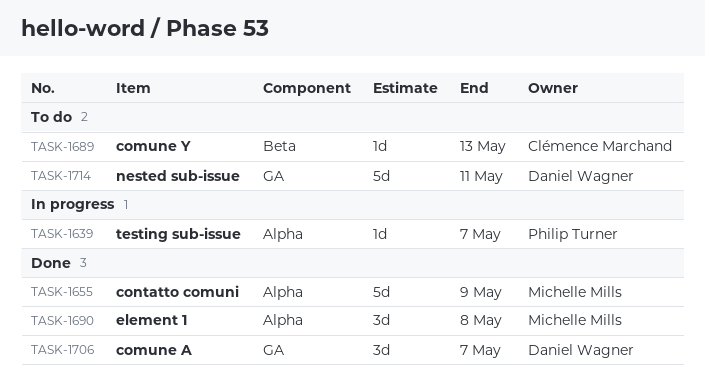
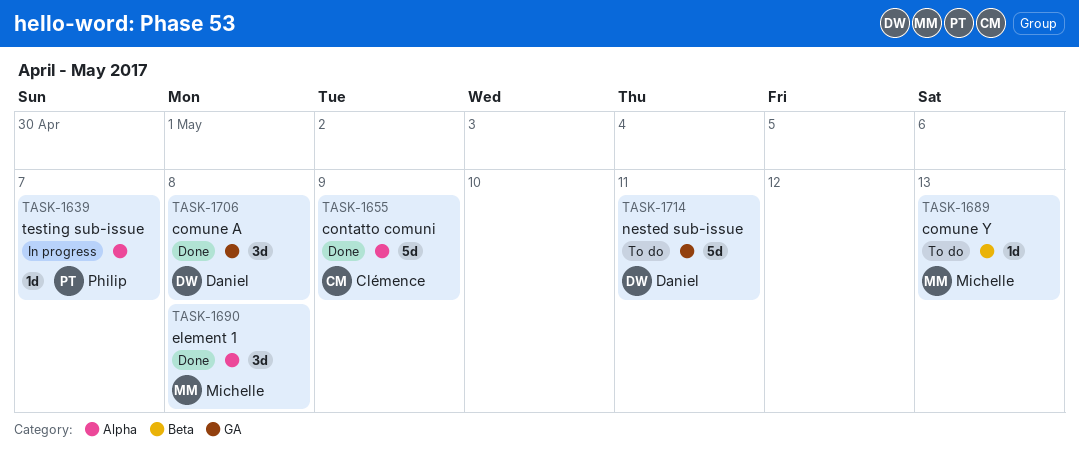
TASK-1655, owner: Michelle Mills -> Clémence Marchand
TASK-1689, owner: Clémence Marchand -> Michelle Mills
TASK-1706, due: May 7 -> May 8

